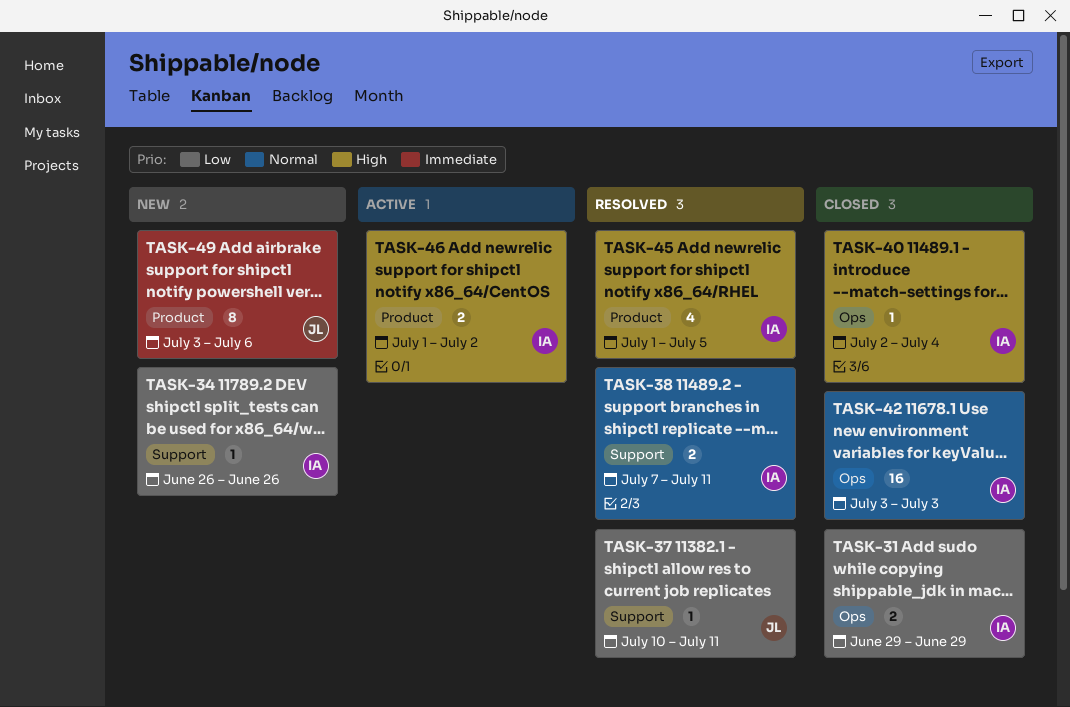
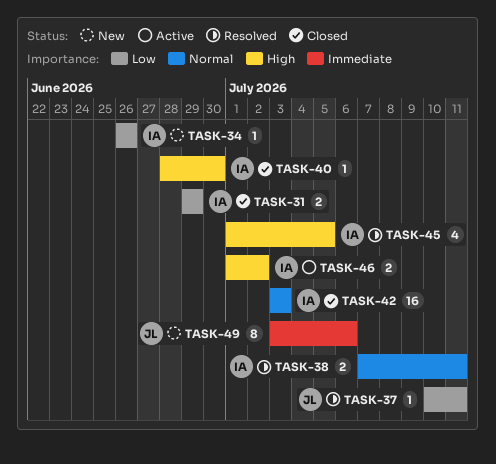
TASK-40, start: Jul 2 -> Jun 28
TASK-40, due: Jul 4 -> Jun 30

